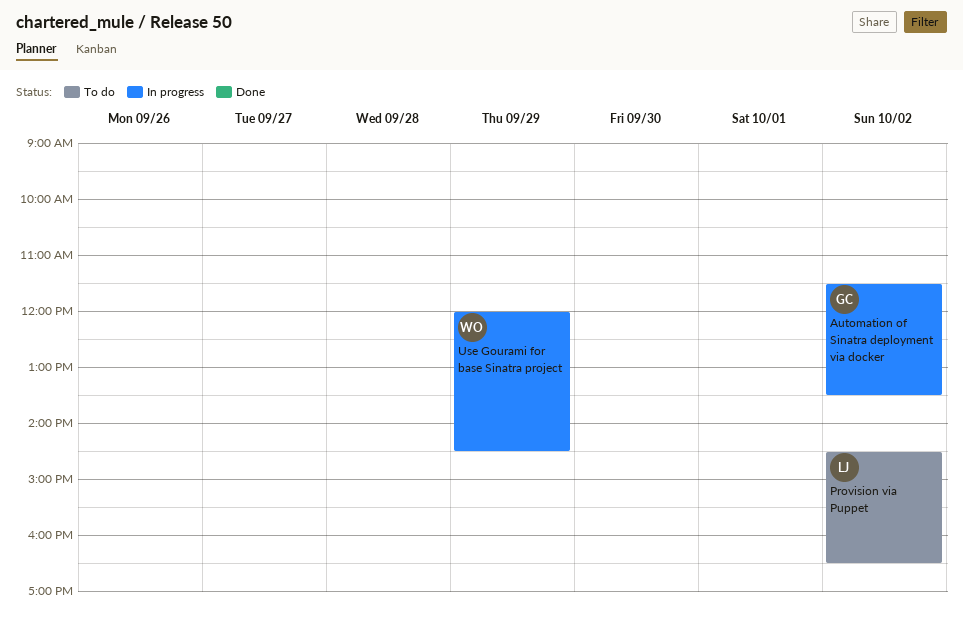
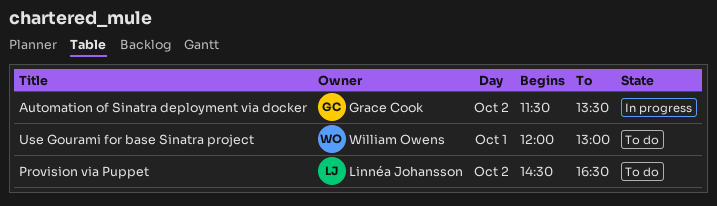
Use Gourami for base Sinatra project, status: In progress -> To do
Use Gourami for base Sinatra project, day: Sep 29 -> Oct 1
Use Gourami for base Sinatra project, ends: 14:30 -> 13:00

